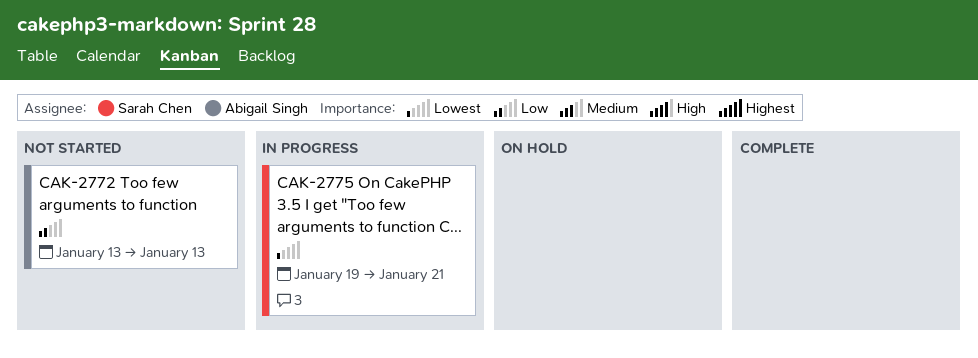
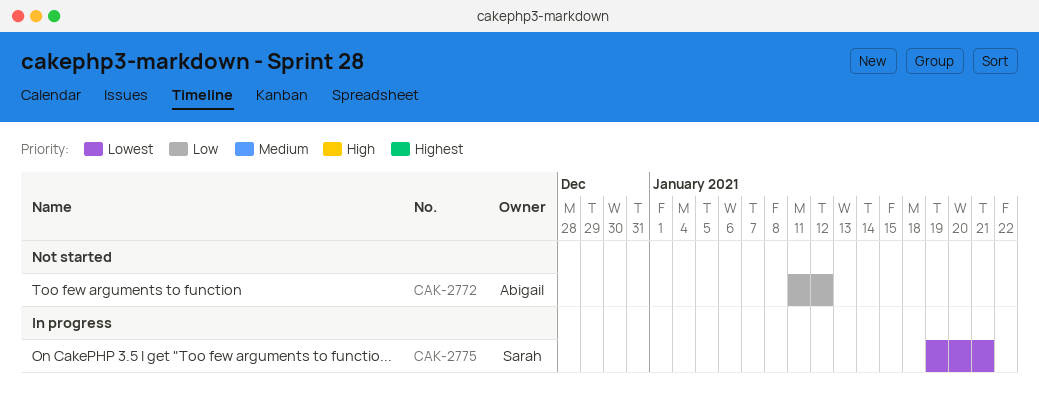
CAK-2772, start: Jan 13 -> Jan 11
CAK-2772, due: Jan 13 -> Jan 12

